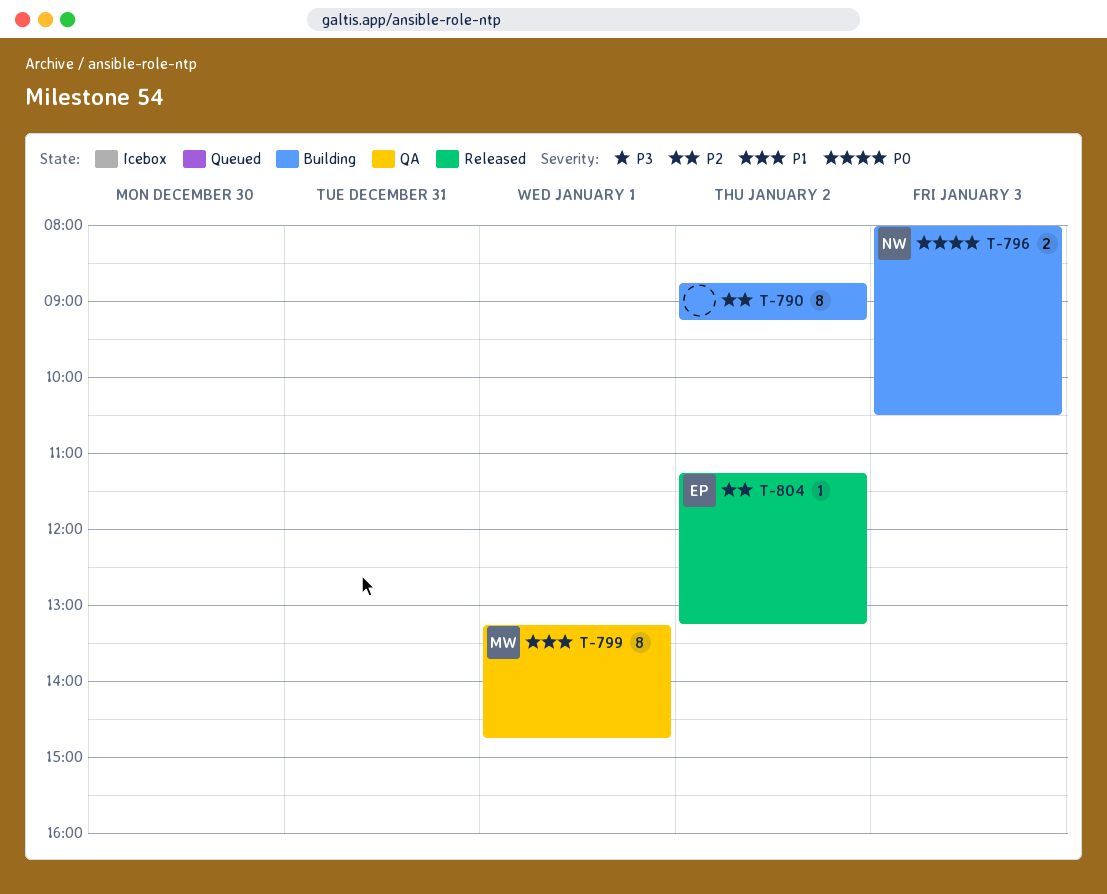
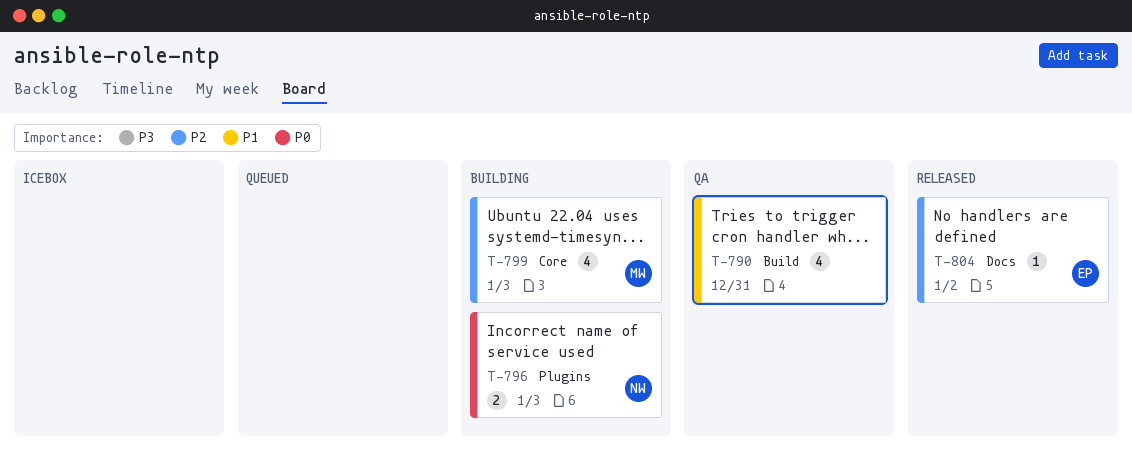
T-790, status: Building -> QA
T-790, priority: P2 -> P1
T-790, estimate: 8 -> 4
T-790, day: Jan 2 -> Dec 31
T-799, status: QA -> Building
T-799, priority: P1 -> P2
T-799, estimate: 8 -> 4
T-799, day: Jan 1 -> Jan 3

